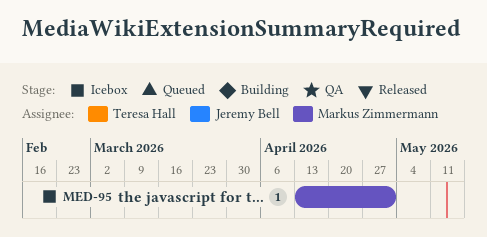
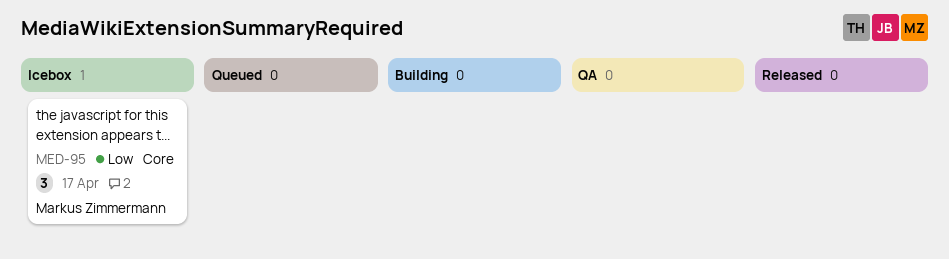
MED-95, estimate: 1 -> 3
MED-95, due: May 1 -> Apr 17

